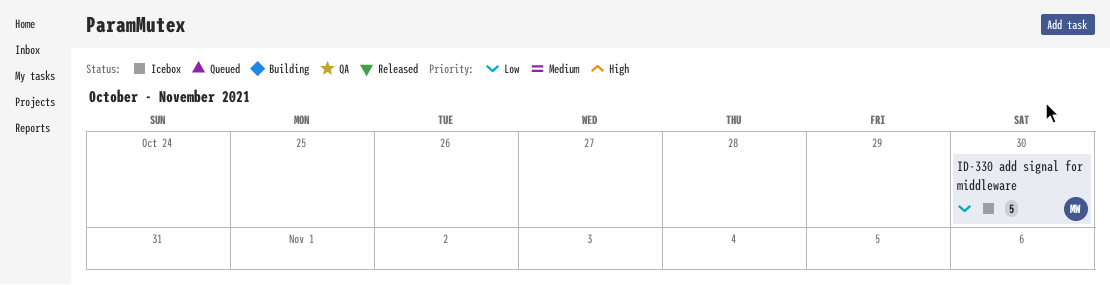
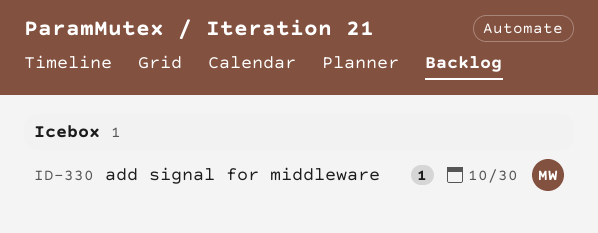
ID-330, estimate: 5 -> 1

